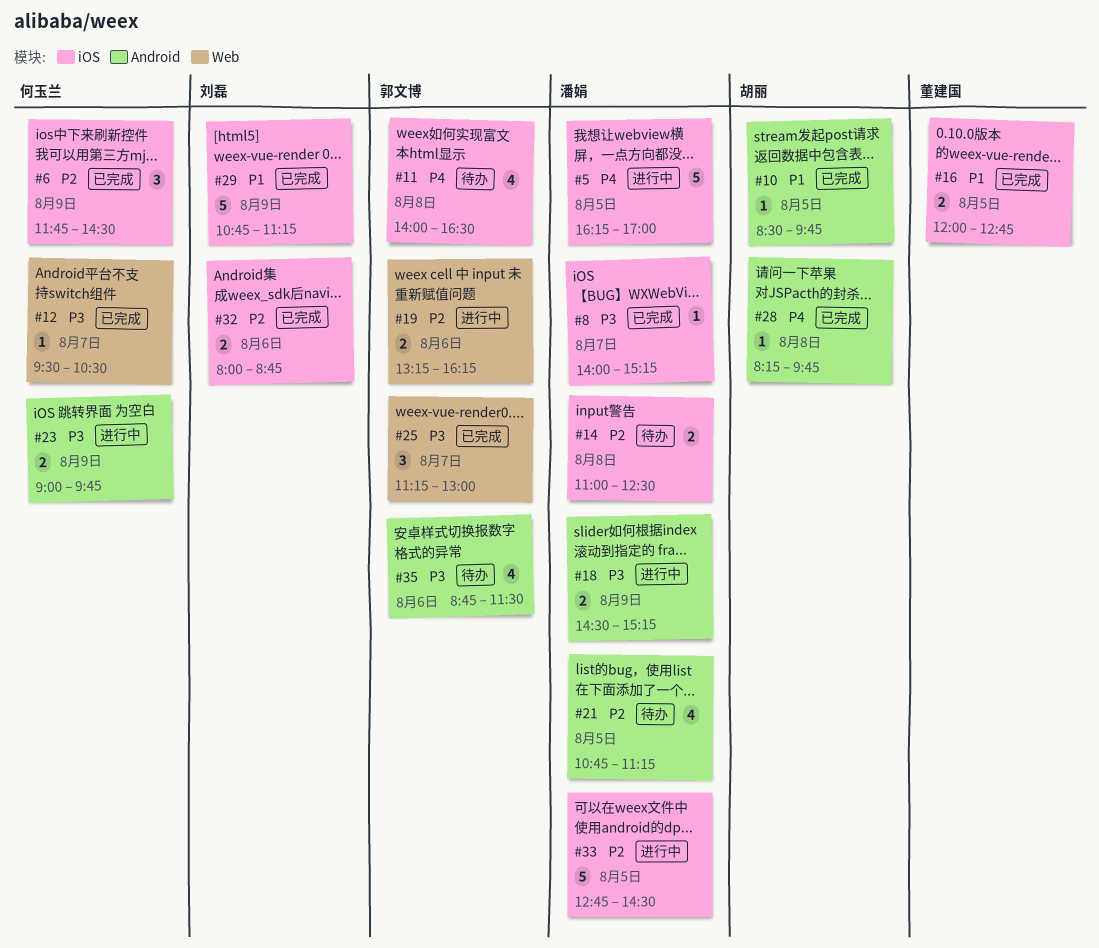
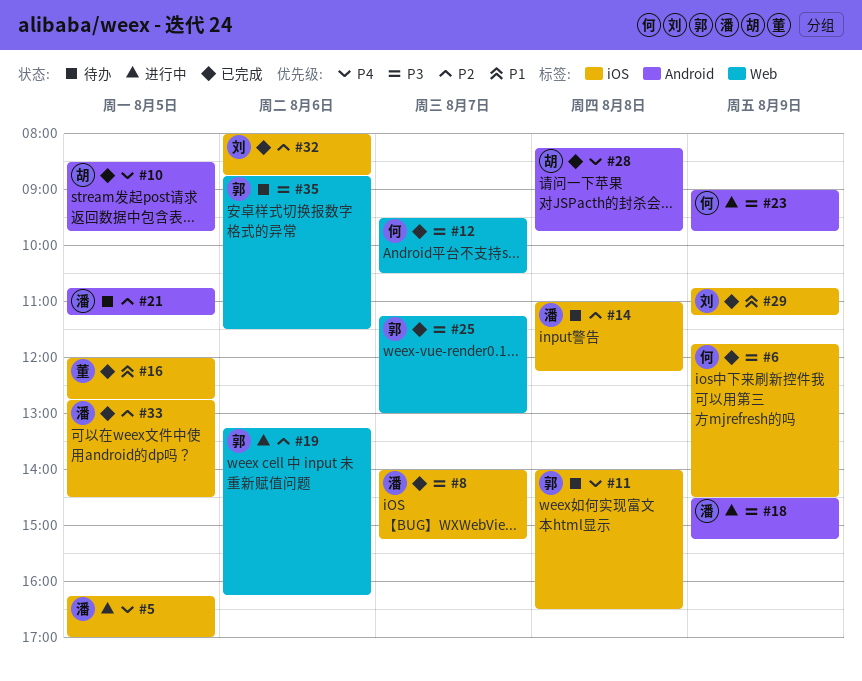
#6, priority: P2 -> P3
#10, priority: P1 -> P4
#14, ends: 12:30 -> 12:15
#33, status: 进行中 -> 已完成
#35, label: Android -> Web

